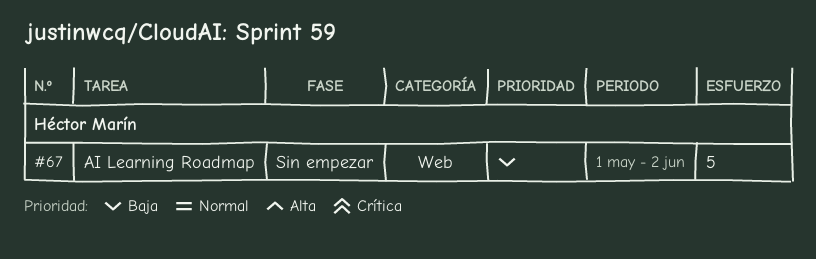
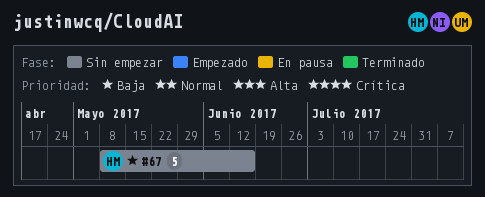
#67, start: May 1 -> May 8
#67, due: Jun 2 -> Jun 16

